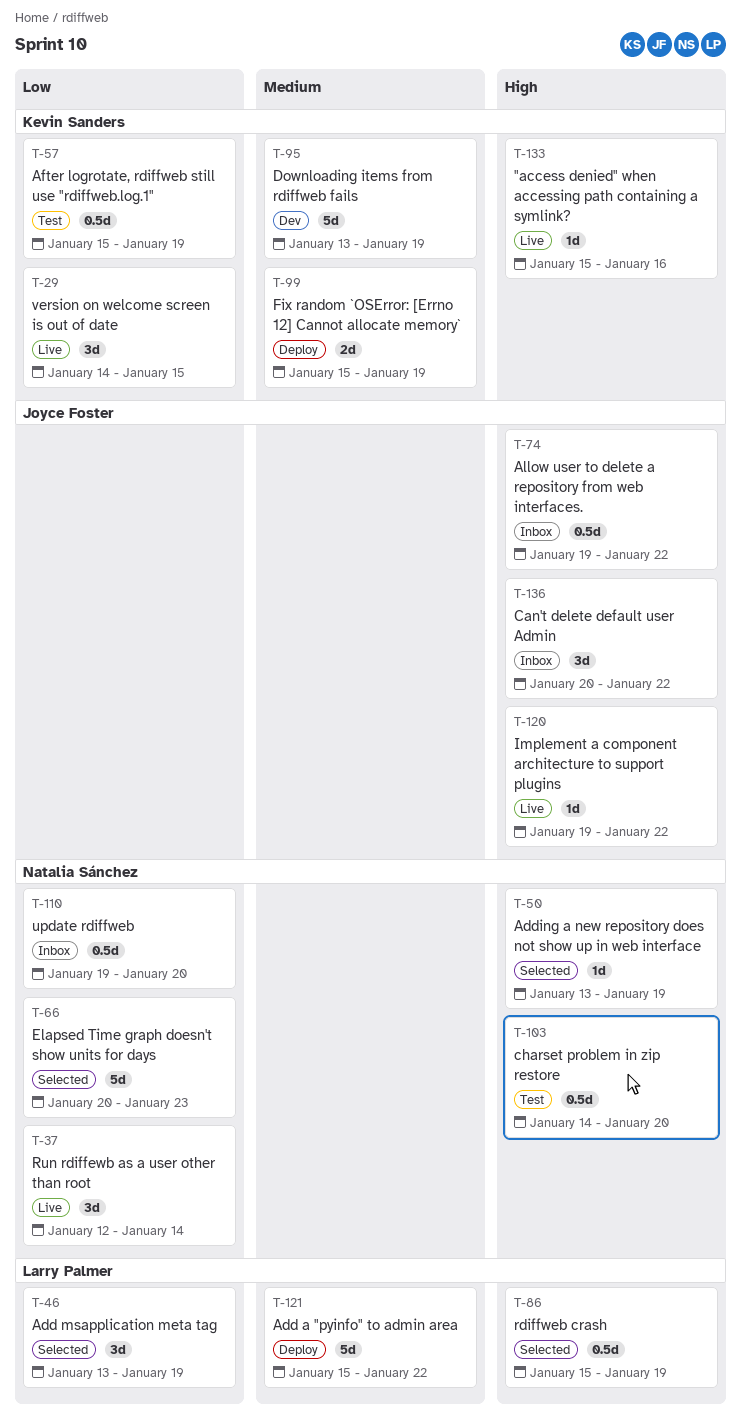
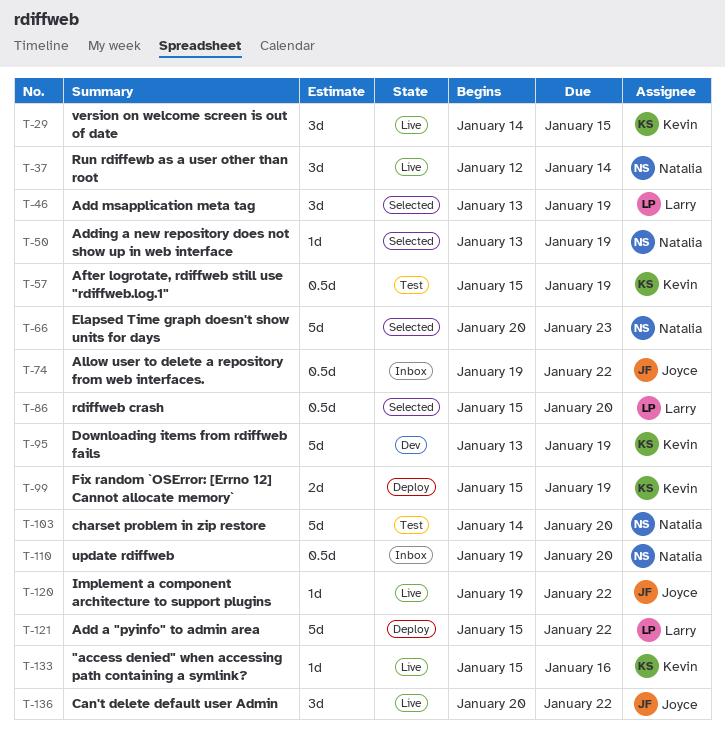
T-86, due: Jan 19 -> Jan 20
T-103, estimate: 0.5d -> 5d
T-136, status: Inbox -> Live

